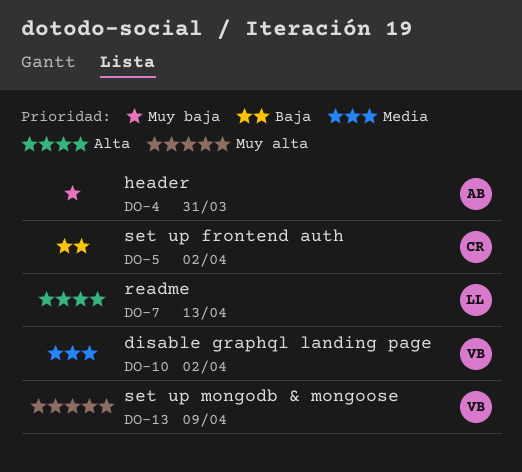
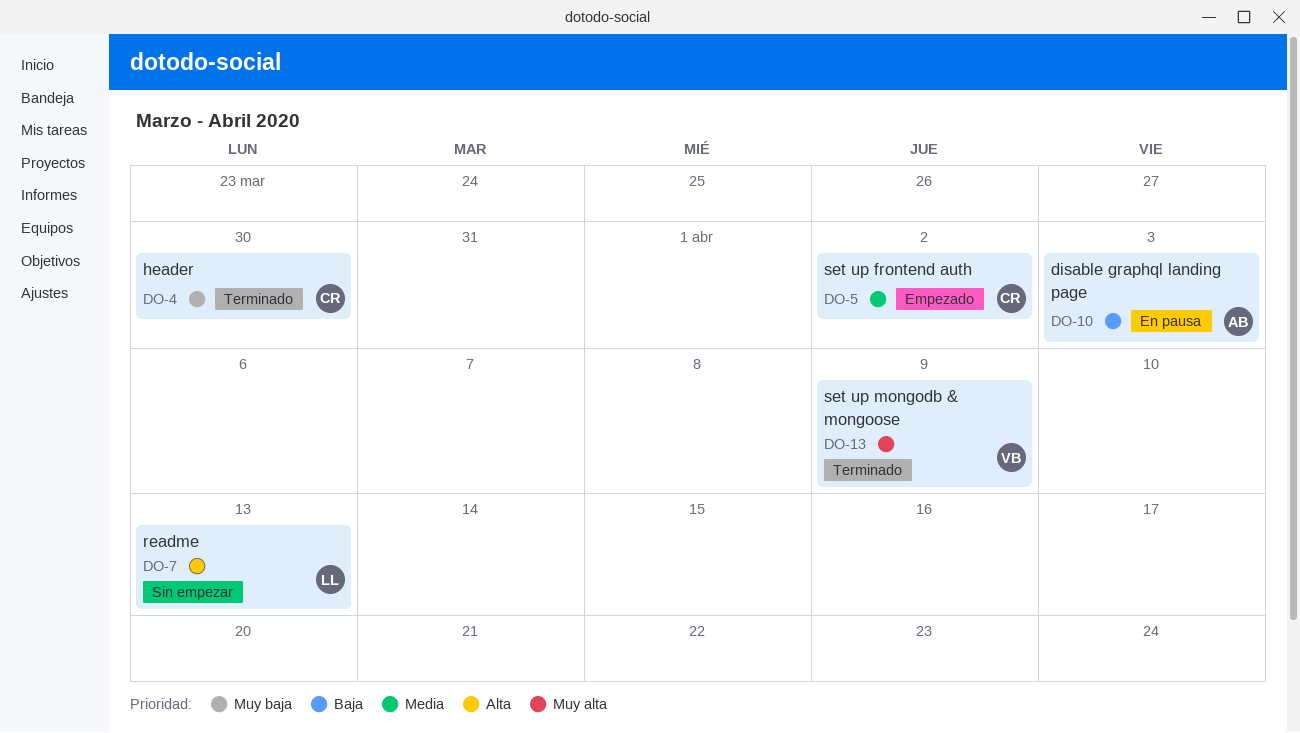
DO-4, owner: AB -> CR
DO-4, due: Mar 31 -> Mar 30
DO-5, priority: Baja -> Media
DO-10, owner: VB -> AB
DO-10, priority: Media -> Baja
DO-10, due: Apr 2 -> Apr 3

